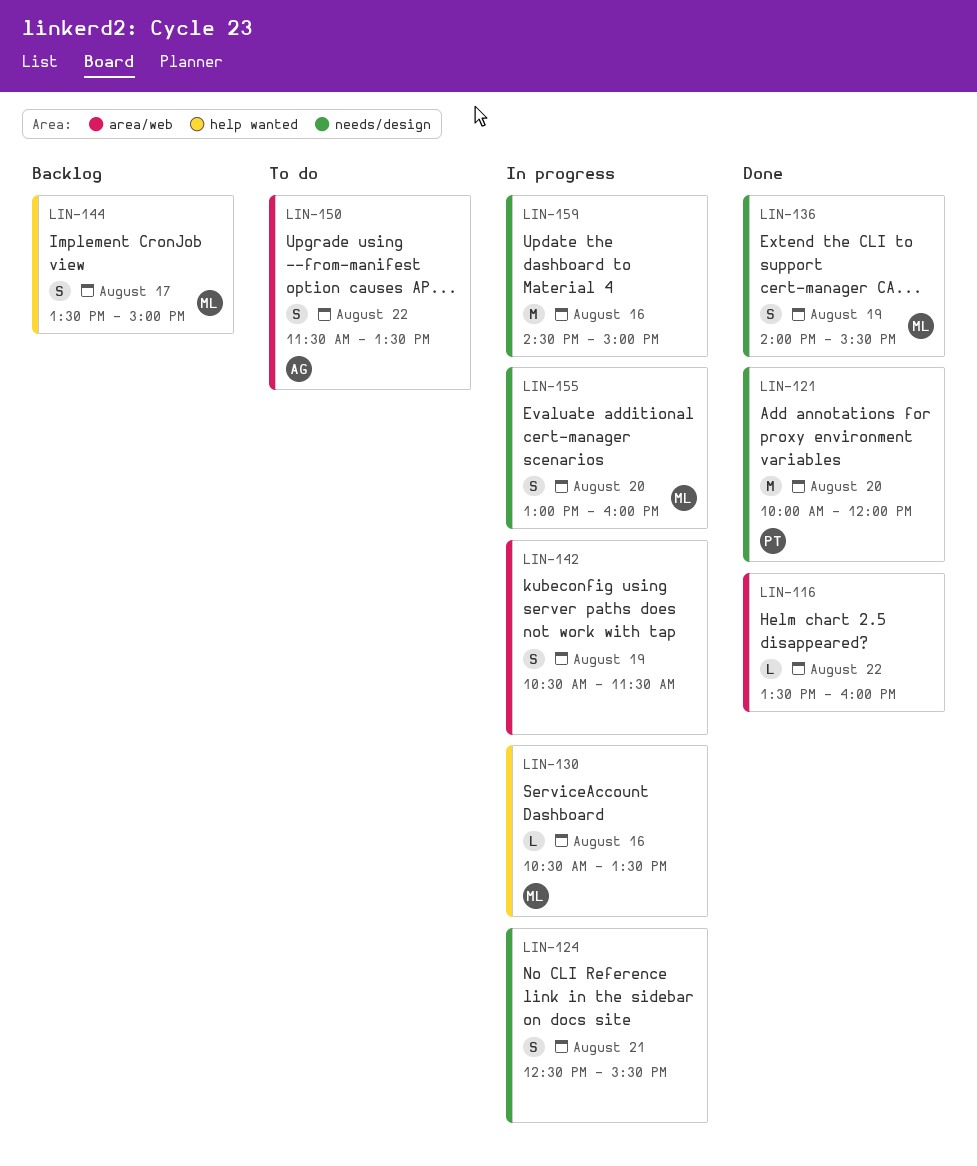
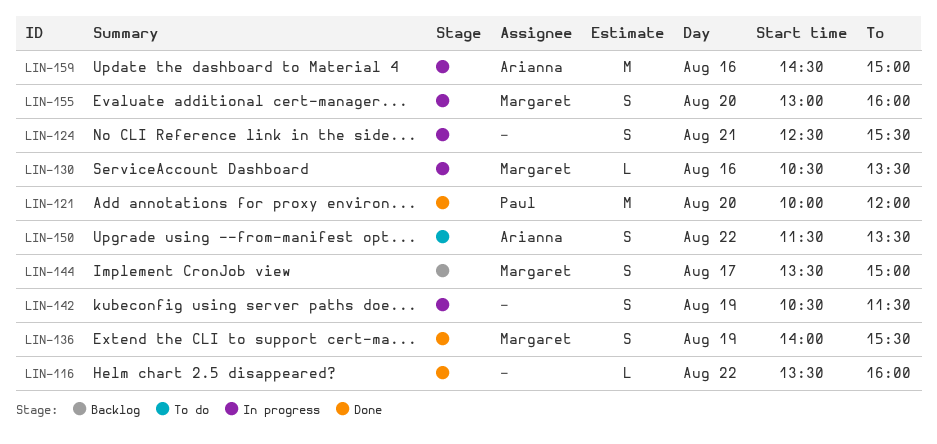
LIN-159, owner: none -> Arianna

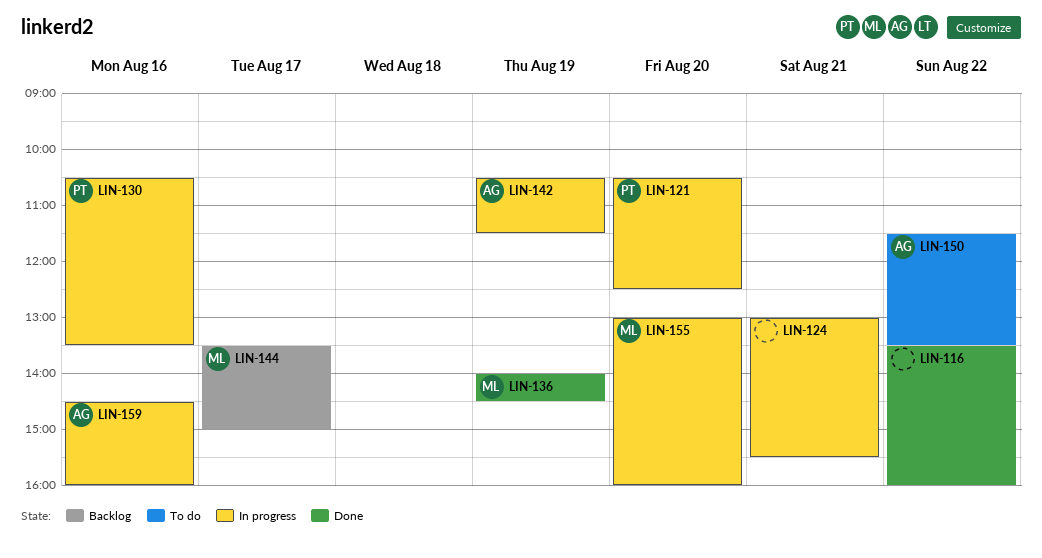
LIN-121, status: Done -> In progress
LIN-121, begins: 10:00 -> 10:30
LIN-121, ends: 12:00 -> 12:30
LIN-124, begins: 12:30 -> 13:00
LIN-130, owner: Margaret -> Paul
LIN-136, ends: 15:30 -> 14:30
LIN-142, owner: none -> Arianna
LIN-159, ends: 15:00 -> 16:00

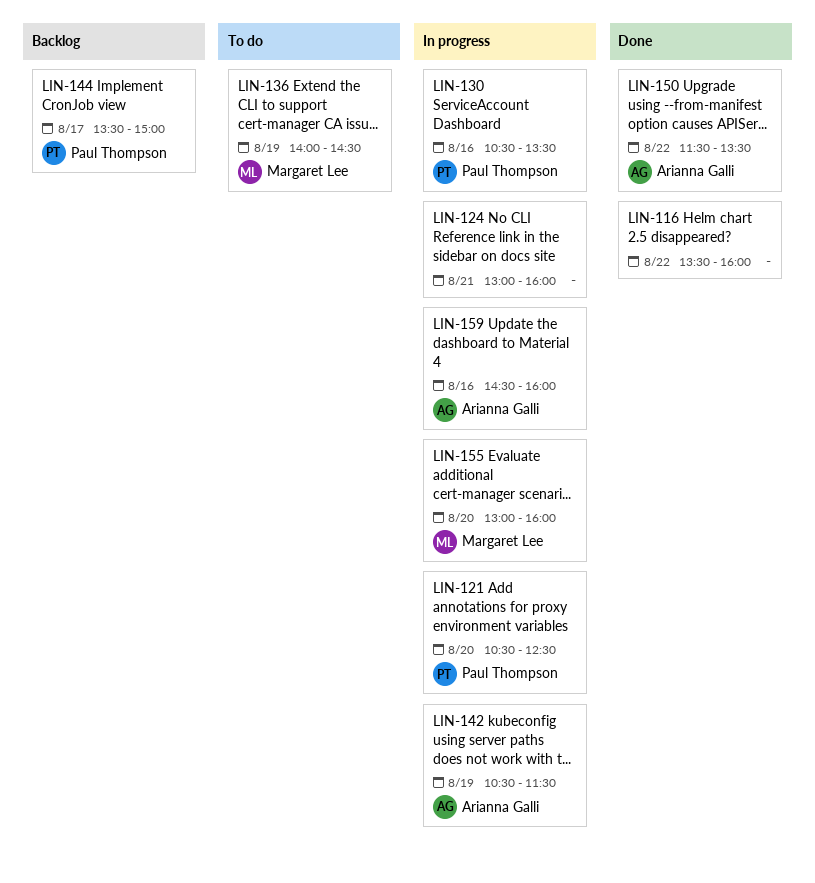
LIN-124, ends: 15:30 -> 16:00
LIN-136, status: Done -> To do
LIN-144, owner: Margaret Lee -> Paul Thompson
LIN-150, status: To do -> Done

